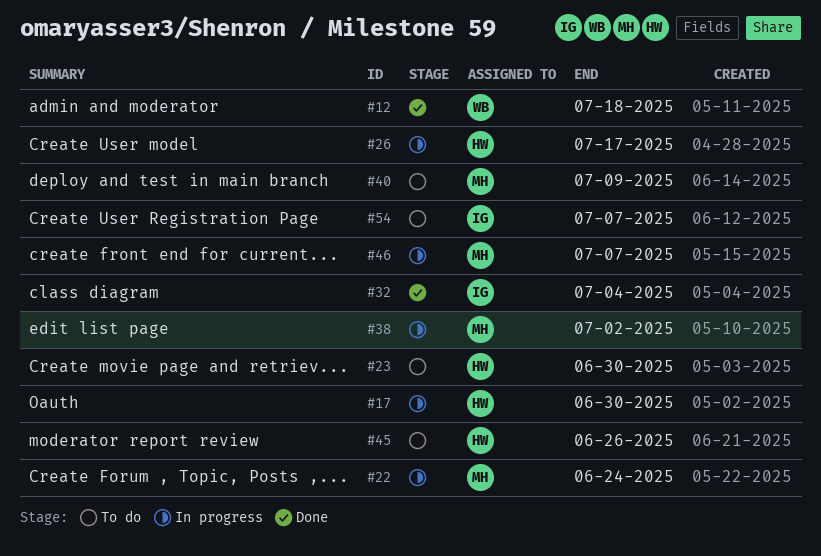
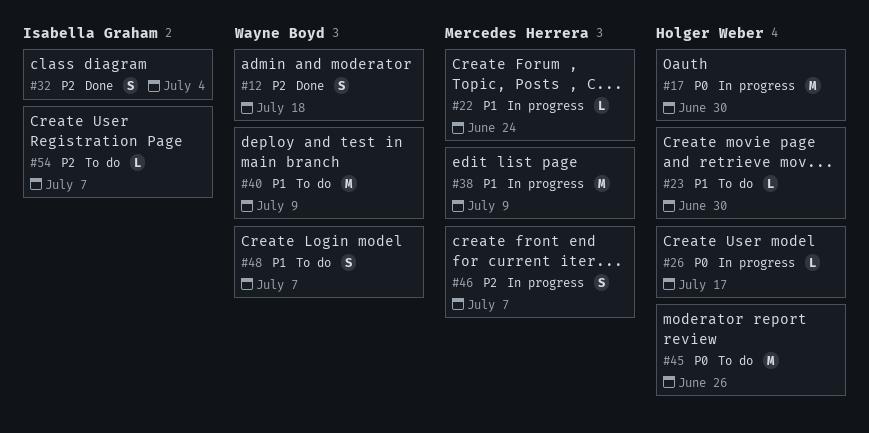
#38, due: Jul 2 -> Jul 9
#40, owner: Mercedes Herrera -> Wayne Boyd
#48: none -> present

